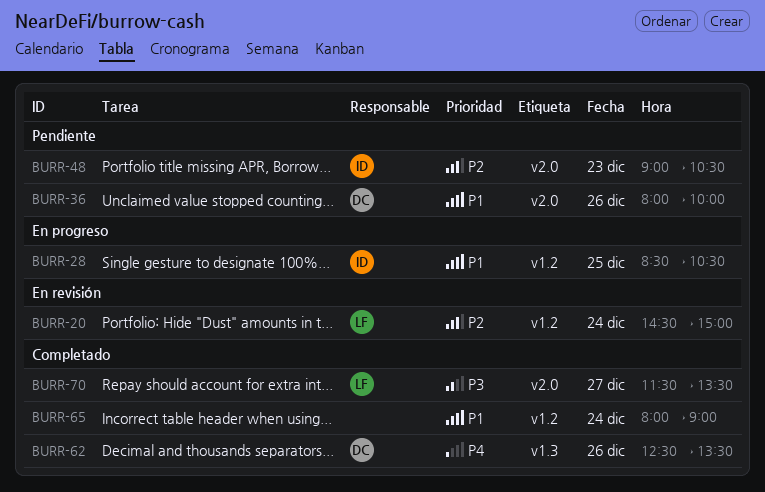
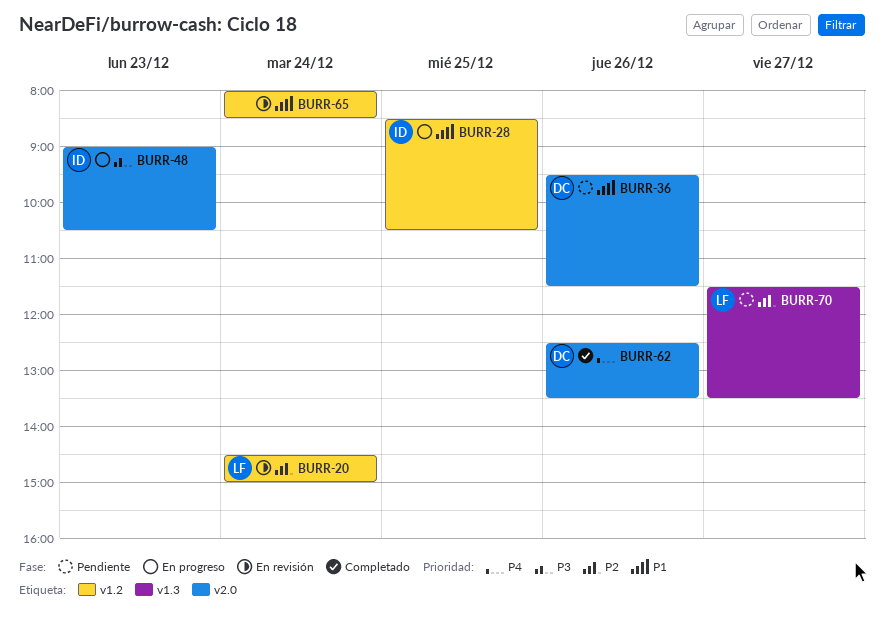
BURR-36, begins: 08:00 -> 09:30
BURR-36, ends: 10:00 -> 11:30
BURR-48, status: Pendiente -> En progreso
BURR-48, priority: P2 -> P3
BURR-62, label: v1.3 -> v2.0
BURR-65, status: Completado -> En revisión
BURR-65, ends: 09:00 -> 08:30
BURR-70, status: Completado -> Pendiente
BURR-70, priority: P3 -> P2
BURR-70, label: v2.0 -> v1.3

